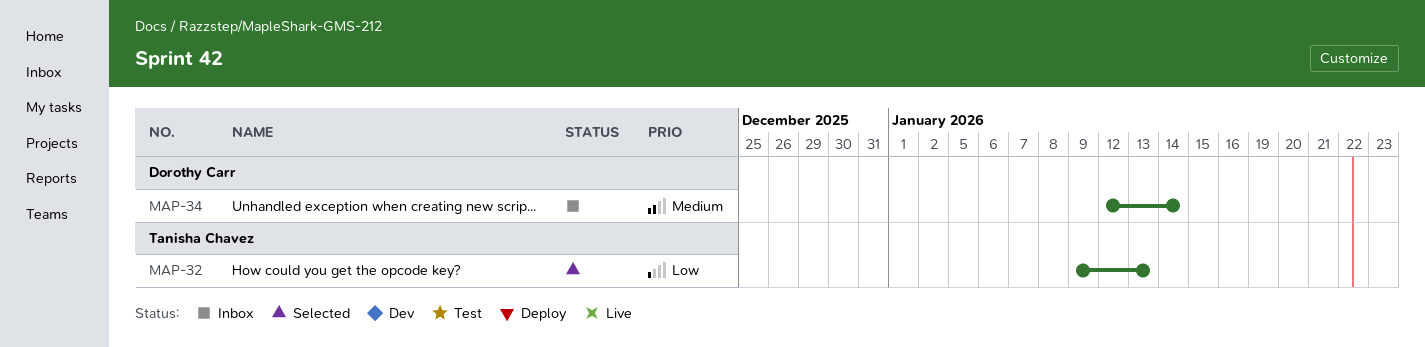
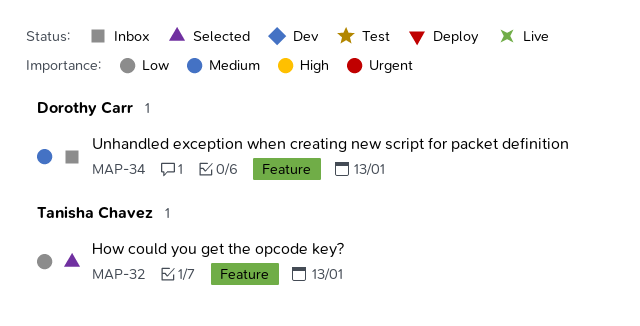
MAP-34, due: Jan 14 -> Jan 13

